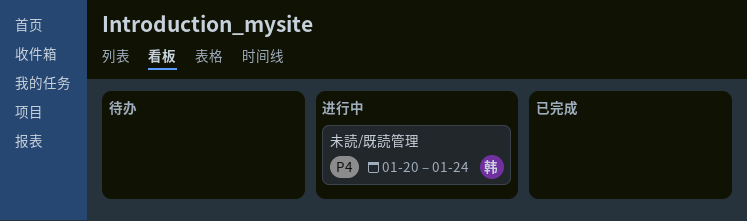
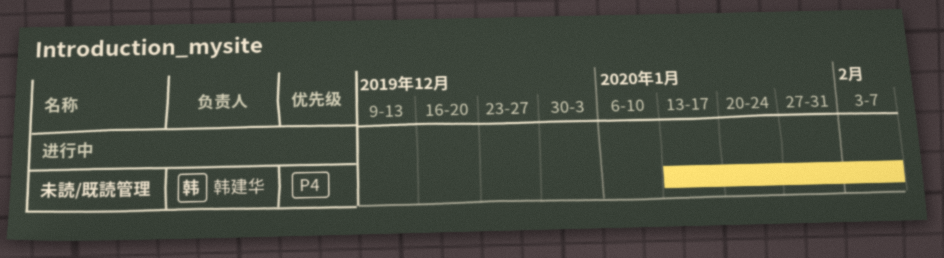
未読/既読管理, start: Jan 20 -> Jan 13
未読/既読管理, due: Jan 24 -> Feb 7

